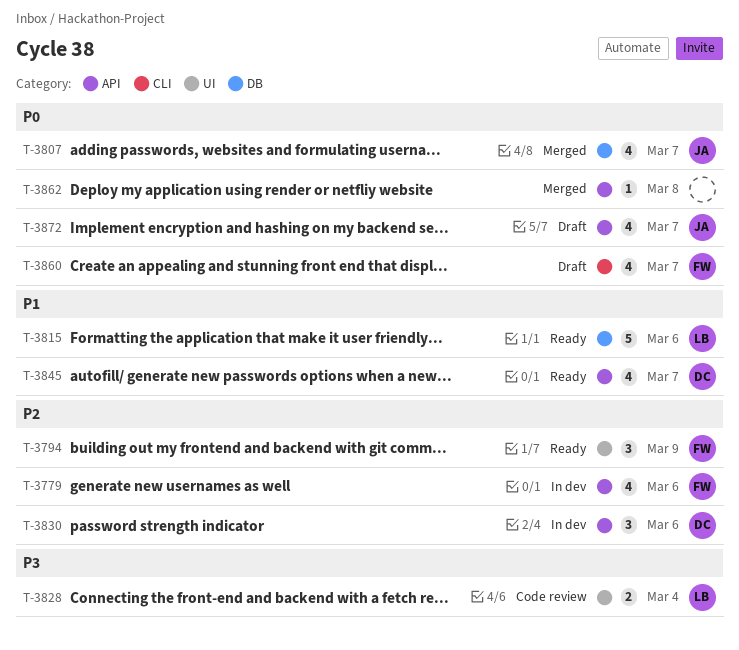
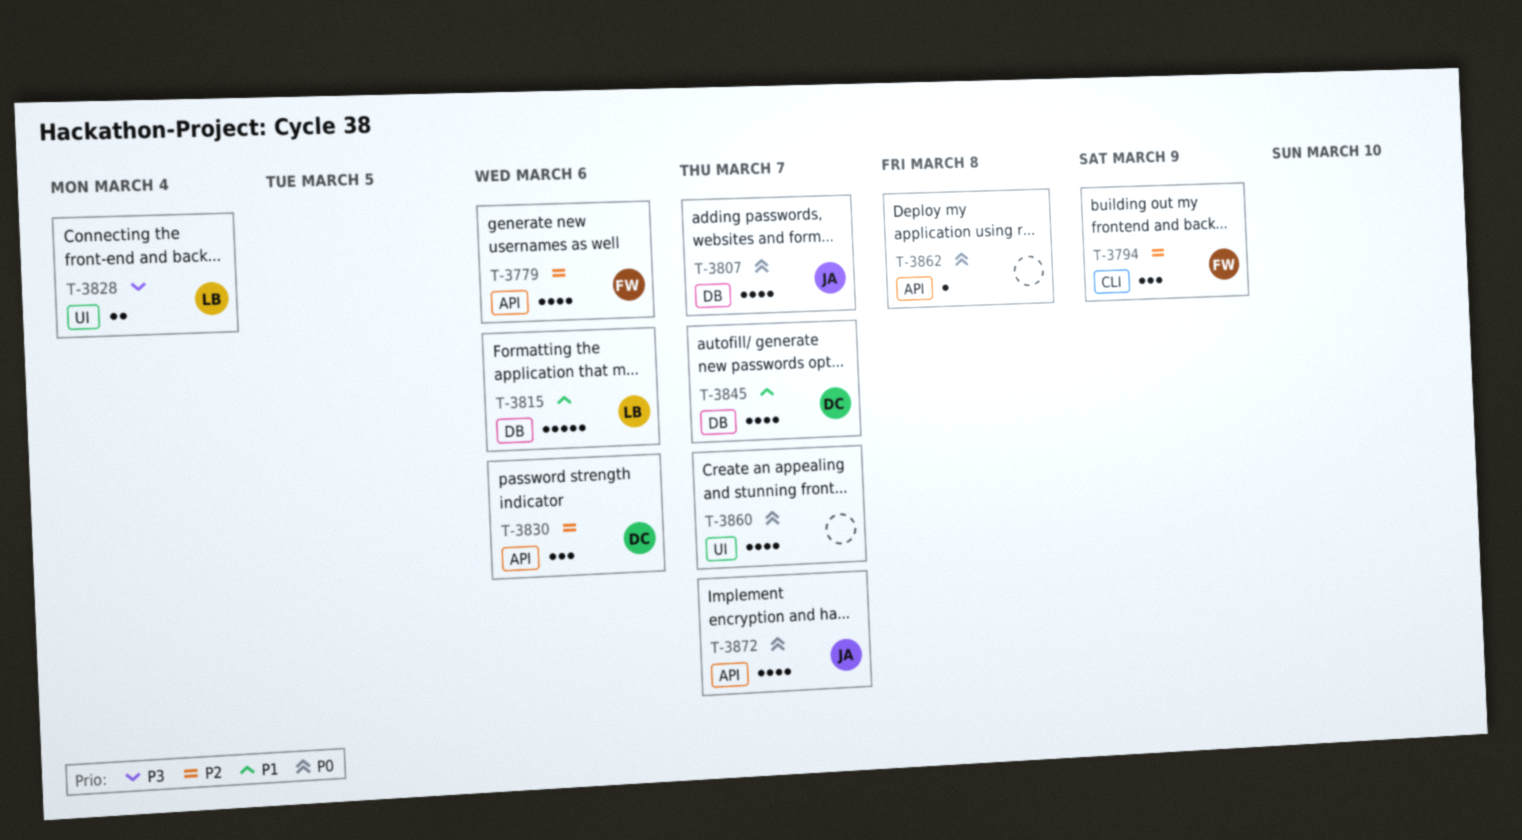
T-3794, label: UI -> CLI
T-3845, label: API -> DB
T-3860, owner: FW -> none
T-3860, label: CLI -> UI

